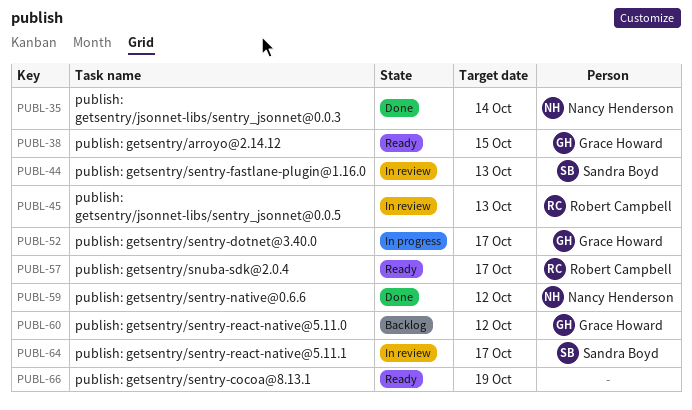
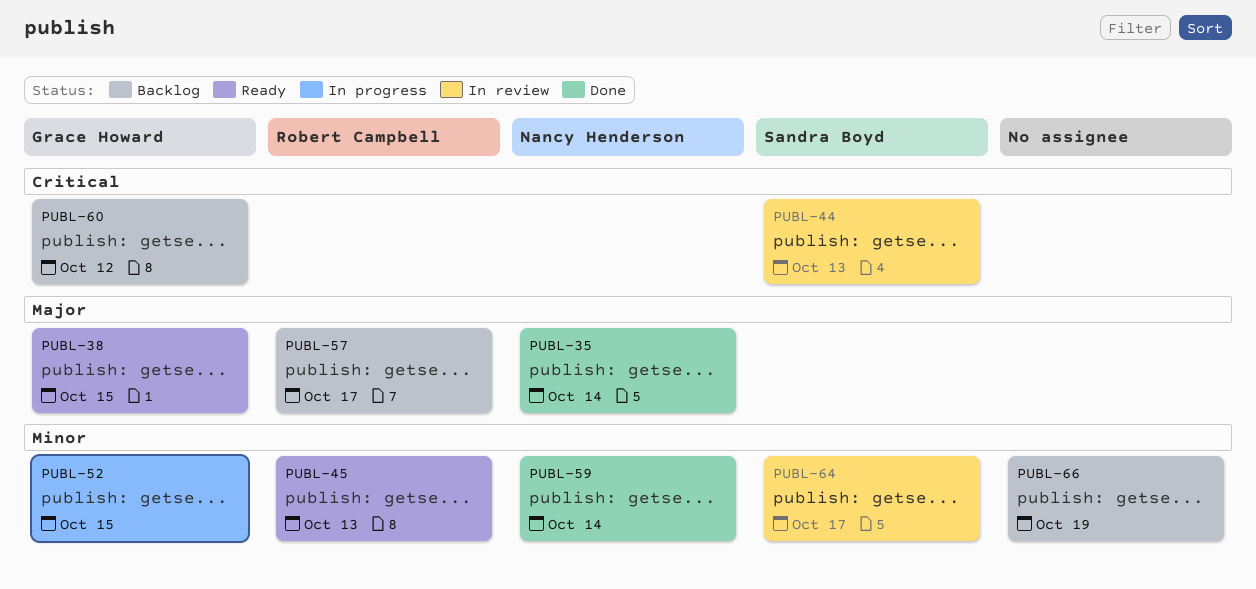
PUBL-45, status: In review -> Ready
PUBL-52, due: Oct 17 -> Oct 15
PUBL-57, status: Ready -> Backlog
PUBL-59, due: Oct 12 -> Oct 14
PUBL-66, status: Ready -> Backlog

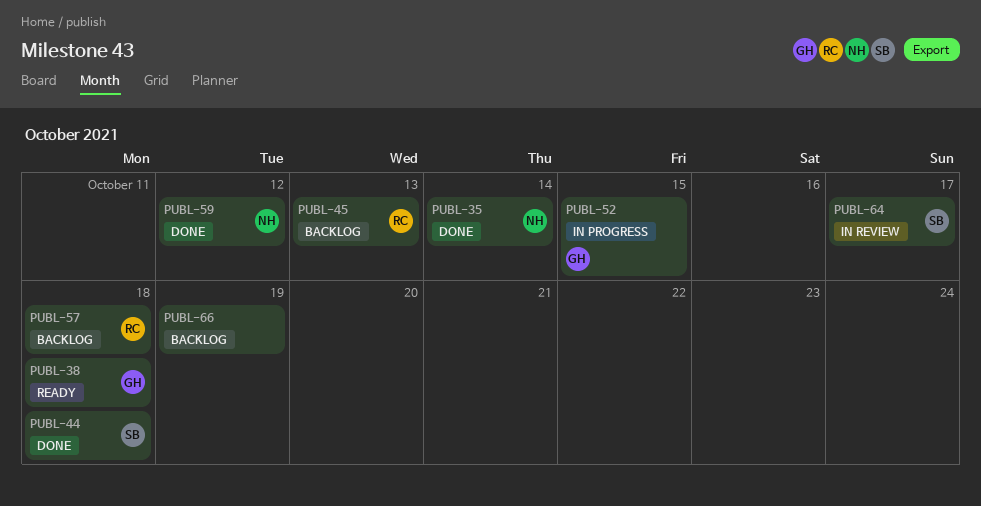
PUBL-38, due: Oct 15 -> Oct 18
PUBL-44, status: In review -> Done
PUBL-44, due: Oct 13 -> Oct 18
PUBL-45, status: Ready -> Backlog
PUBL-57, due: Oct 17 -> Oct 18
PUBL-59, due: Oct 14 -> Oct 12
PUBL-60: present -> none

